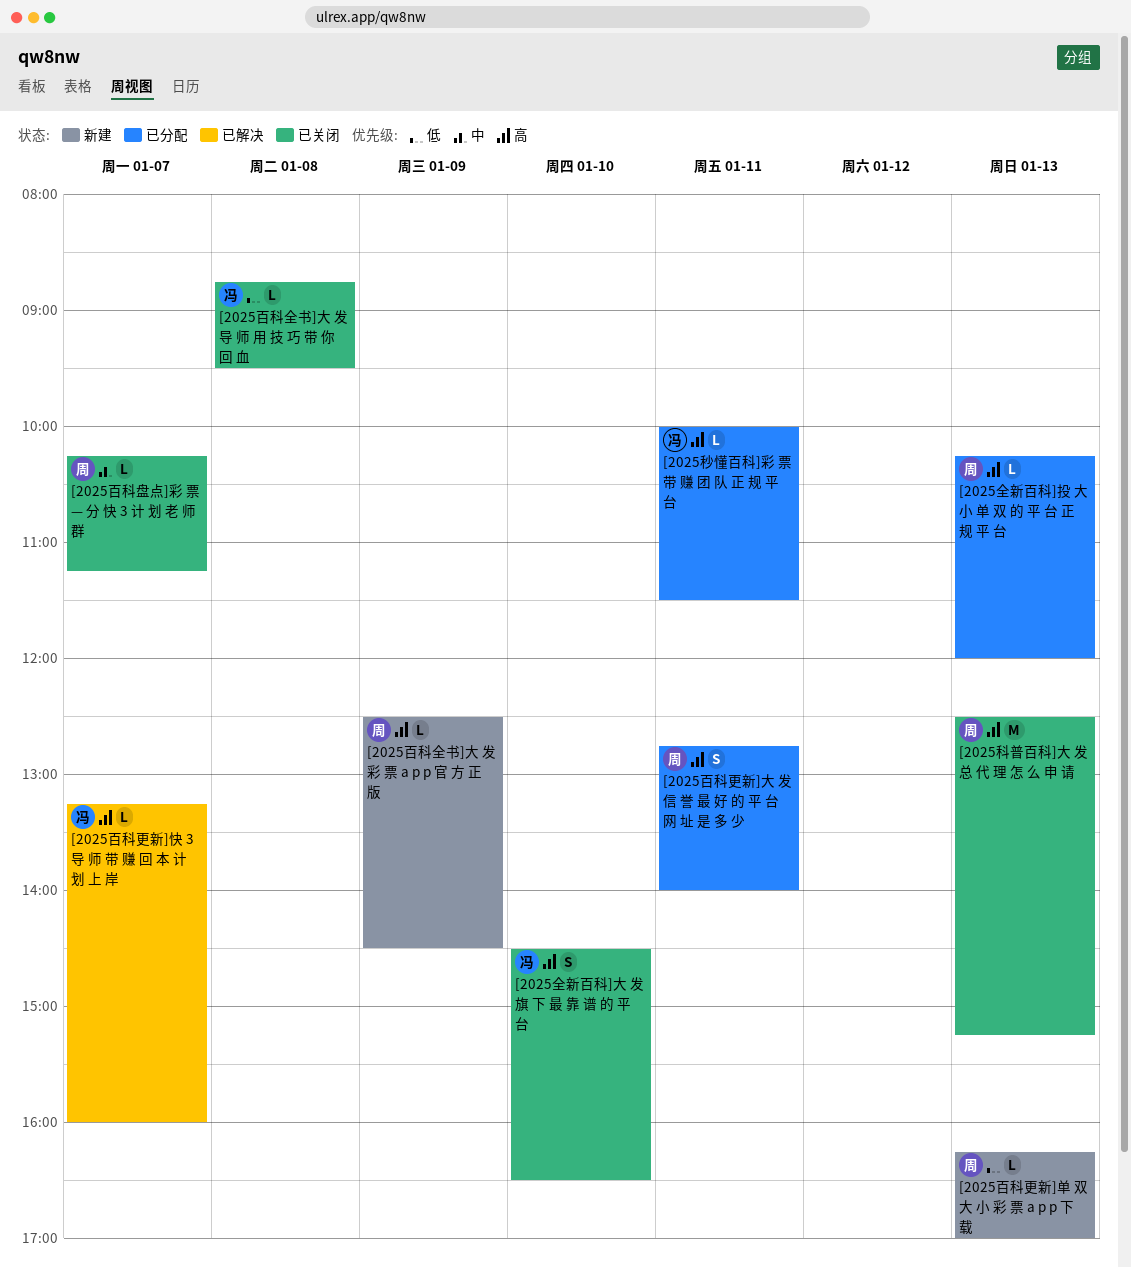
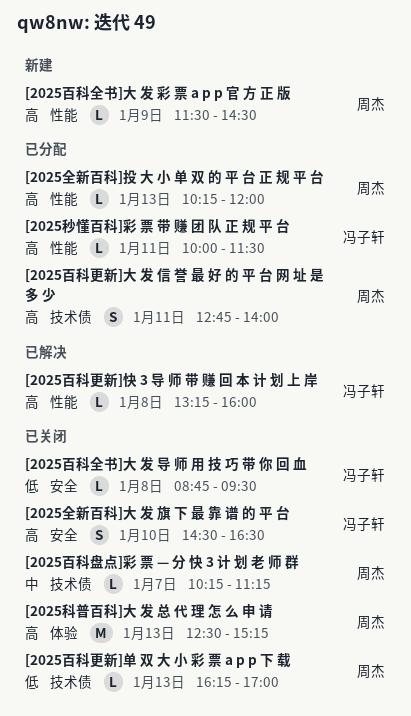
[2025百科全书]大 发 彩 票 a p p 官 方 正 版, begins: 12:30 -> 11:30
[2025百科更新]单 双 大 小 彩 票 a p p 下 载, status: 新建 -> 已关闭
[2025百科更新]快 3 导 师 带 赚 回 本 计 划 上 岸, day: Jan 7 -> Jan 8

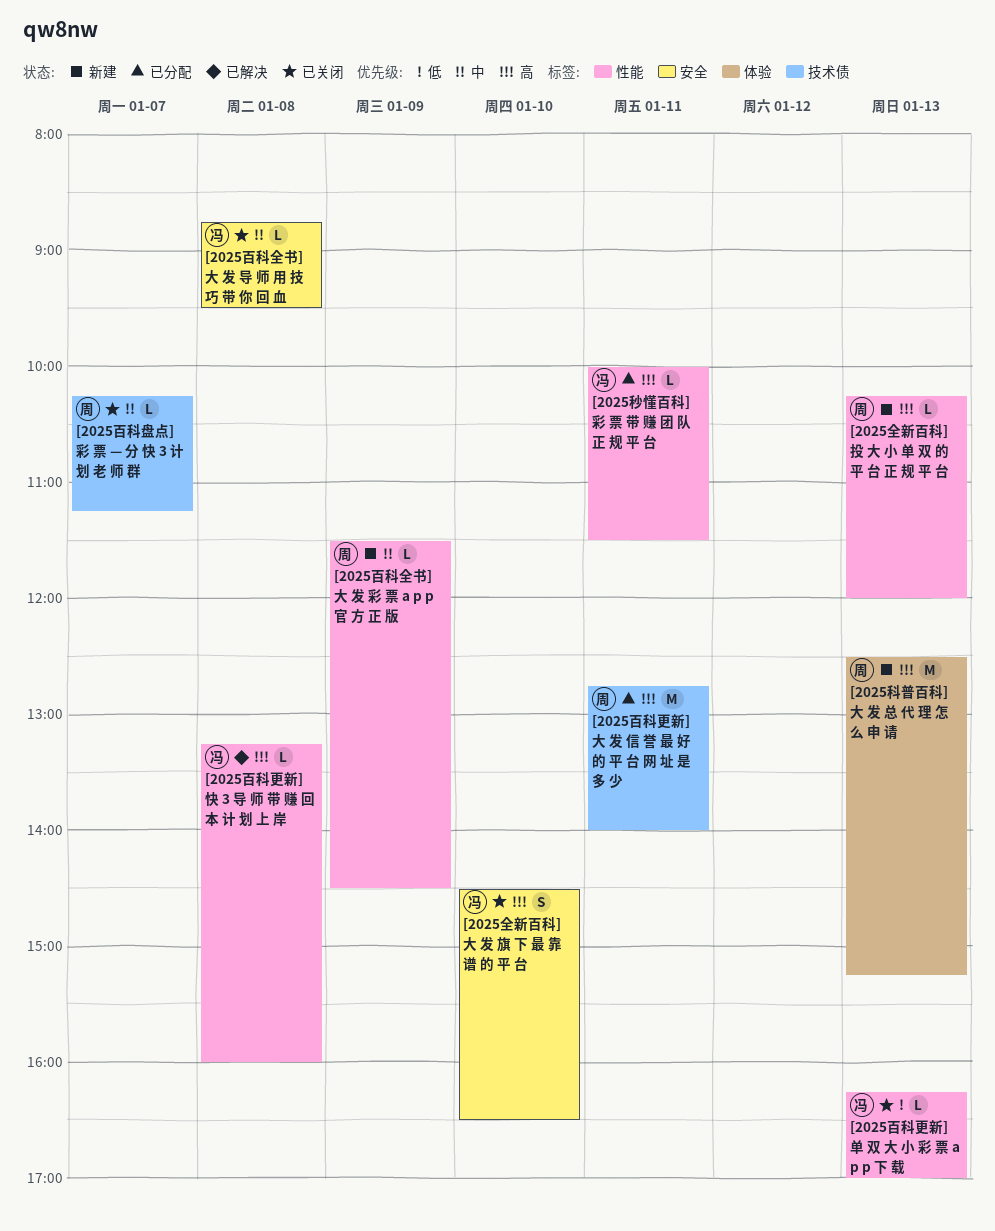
[2025全新百科]投 大 小 单 双 的 平 台 正 规 平 台, status: 已分配 -> 新建
[2025百科全书]大 发 导 师 用 技 巧 带 你 回 血, priority: 低 -> 中
[2025百科全书]大 发 彩 票 a p p 官 方 正 版, priority: 高 -> 中
[2025百科更新]单 双 大 小 彩 票 a p p 下 载, owner: 周杰 -> 冯子轩
[2025百科更新]单 双 大 小 彩 票 a p p 下 载, label: 技术债 -> 性能
[2025百科更新]大 发 信 誉 最 好 的 平 台 网 址 是 多 少, estimate: S -> M
[2025科普百科]大 发 总 代 理 怎 么 申 请, status: 已关闭 -> 新建

